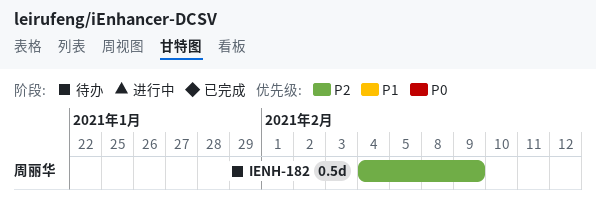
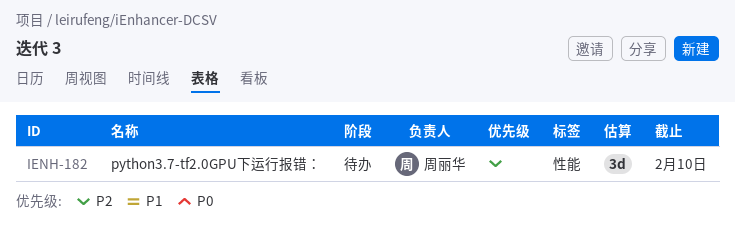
IENH-182, estimate: 0.5d -> 3d
IENH-182, due: Feb 9 -> Feb 10

